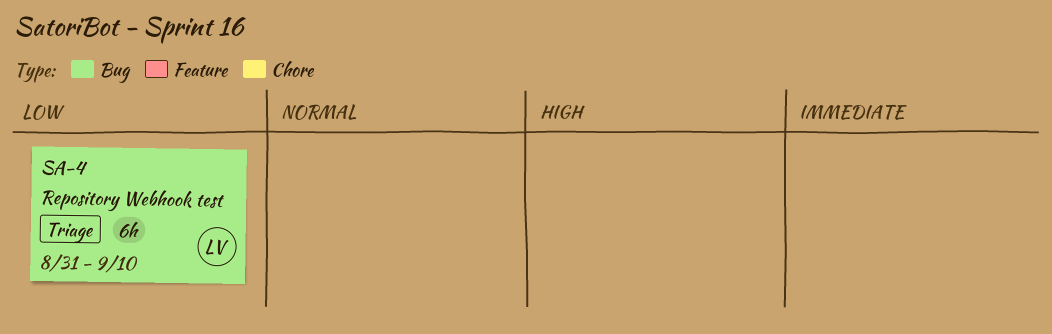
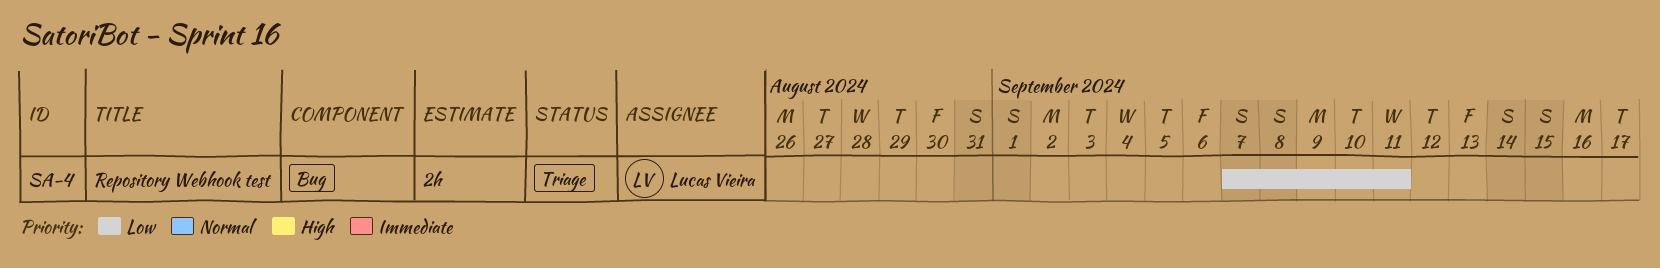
SA-4, estimate: 6h -> 2h
SA-4, start: Aug 31 -> Sep 7
SA-4, due: Sep 10 -> Sep 11

